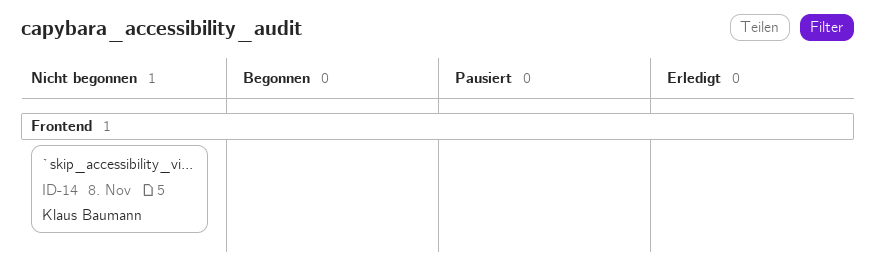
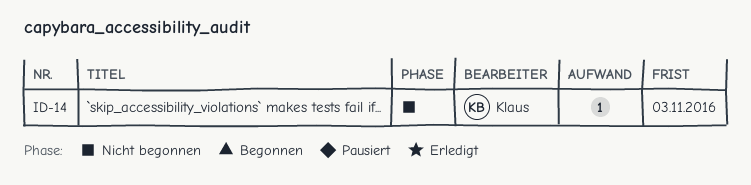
ID-14, due: Nov 8 -> Nov 3

